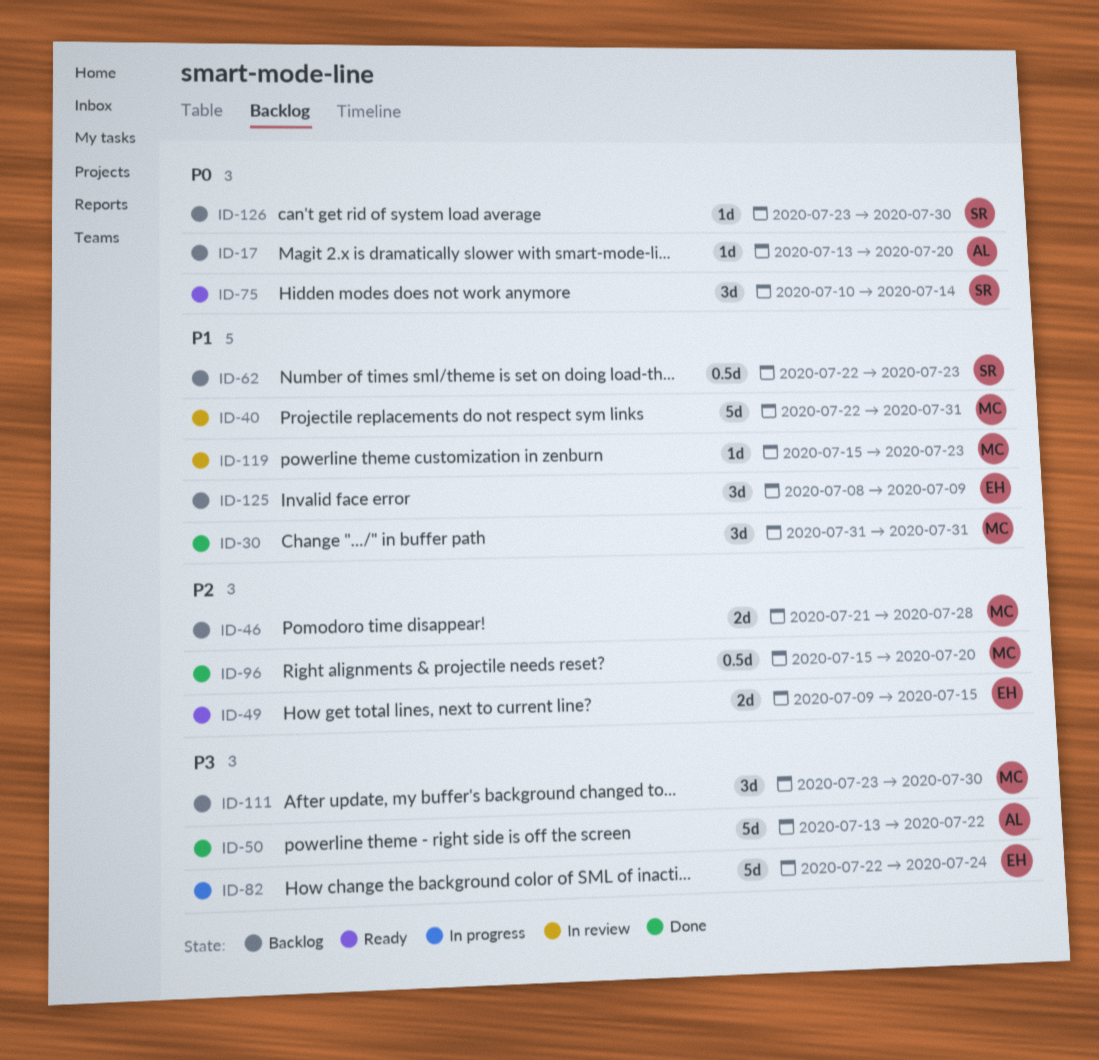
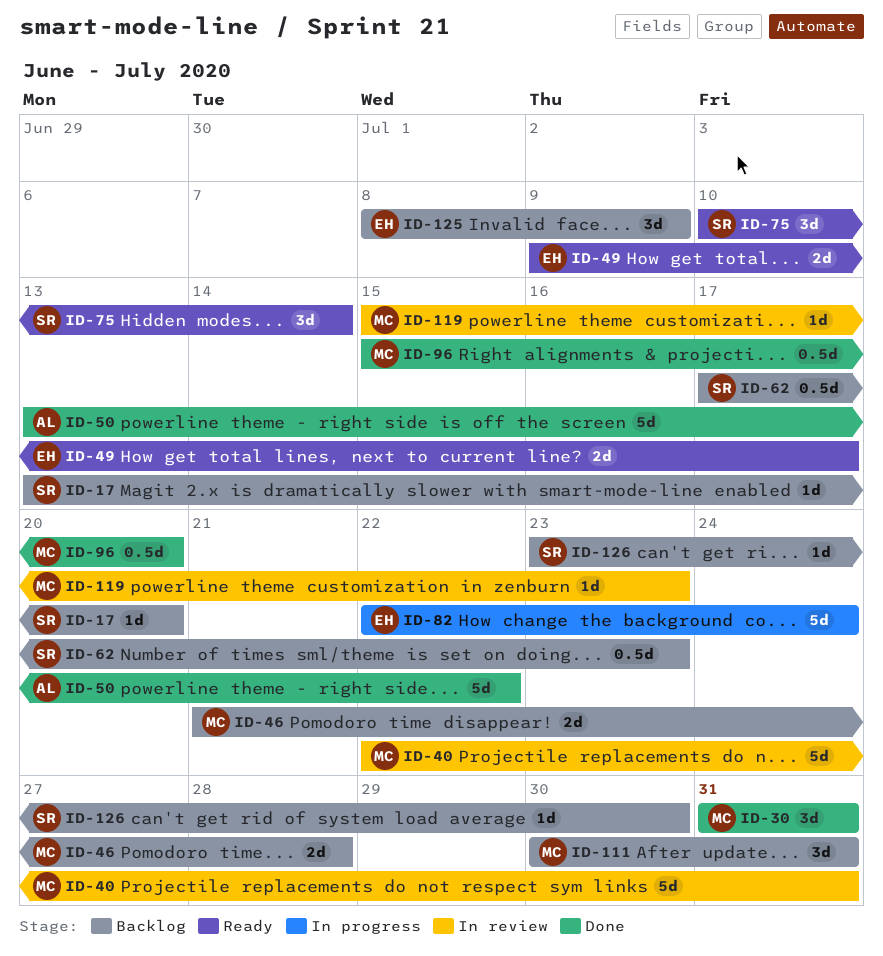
ID-17, owner: AL -> SR
ID-49, due: Jul 15 -> Jul 17
ID-62, start: Jul 22 -> Jul 17
ID-111, start: Jul 23 -> Jul 30
ID-111, due: Jul 30 -> Jul 31

